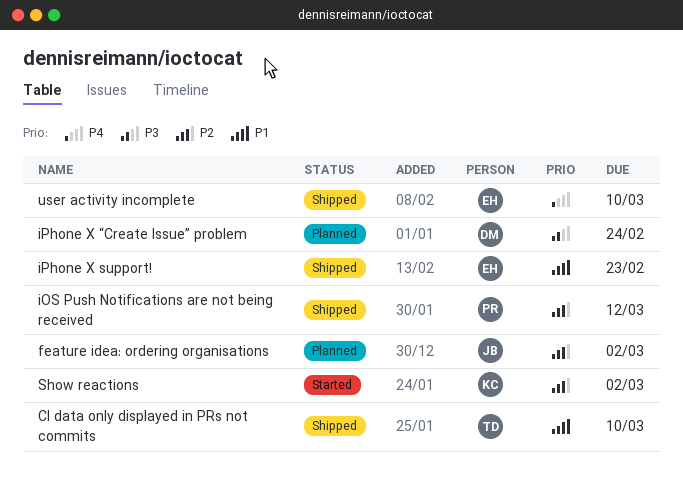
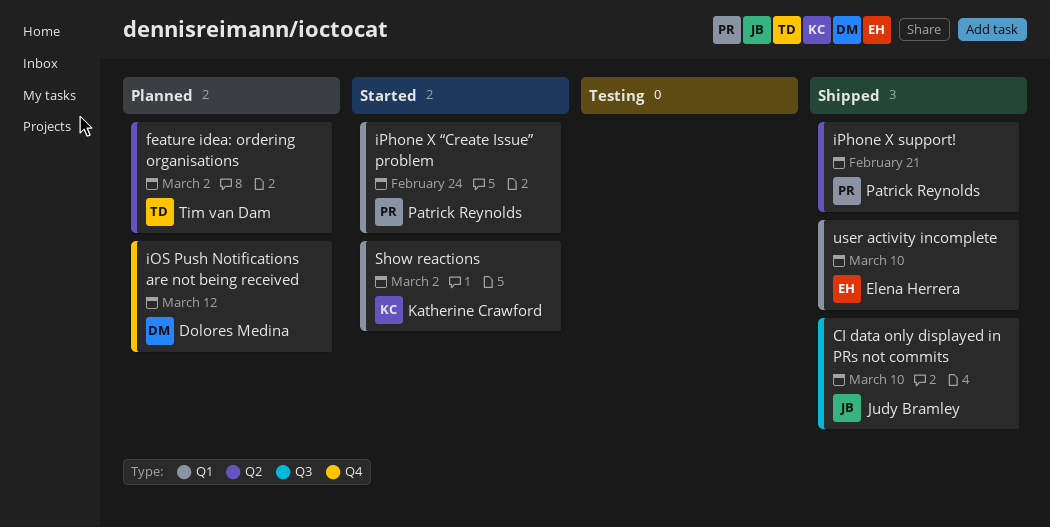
CI data only displayed in PRs not commits, owner: Tim van Dam -> Judy Bramley
feature idea: ordering organisations, owner: Judy Bramley -> Tim van Dam
iOS Push Notifications are not being received, status: Shipped -> Planned
iOS Push Notifications are not being received, owner: Patrick Reynolds -> Dolores Medina
iPhone X support!, owner: Elena Herrera -> Patrick Reynolds
iPhone X support!, due: Feb 23 -> Feb 21
iPhone X “Create Issue” problem, status: Planned -> Started
iPhone X “Create Issue” problem, owner: Dolores Medina -> Patrick Reynolds

